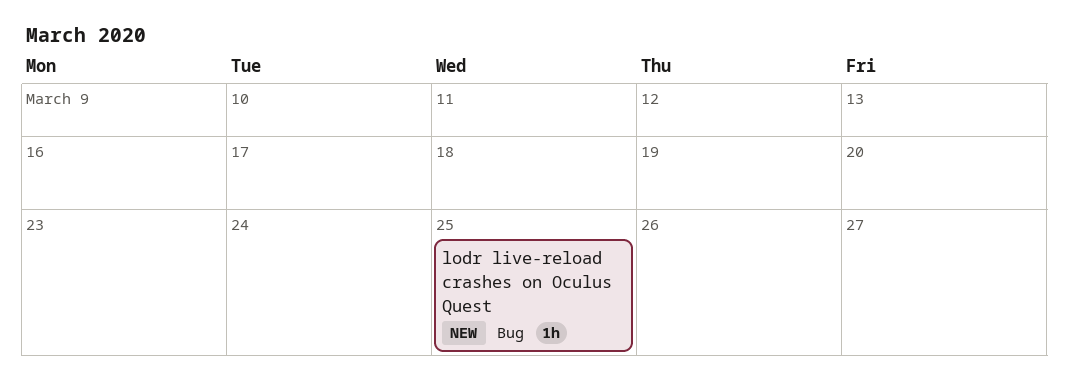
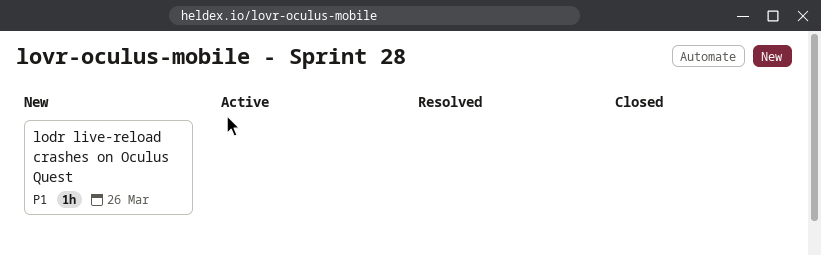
lodr live-reload crashes on Oculus Quest, due: Mar 25 -> Mar 26

